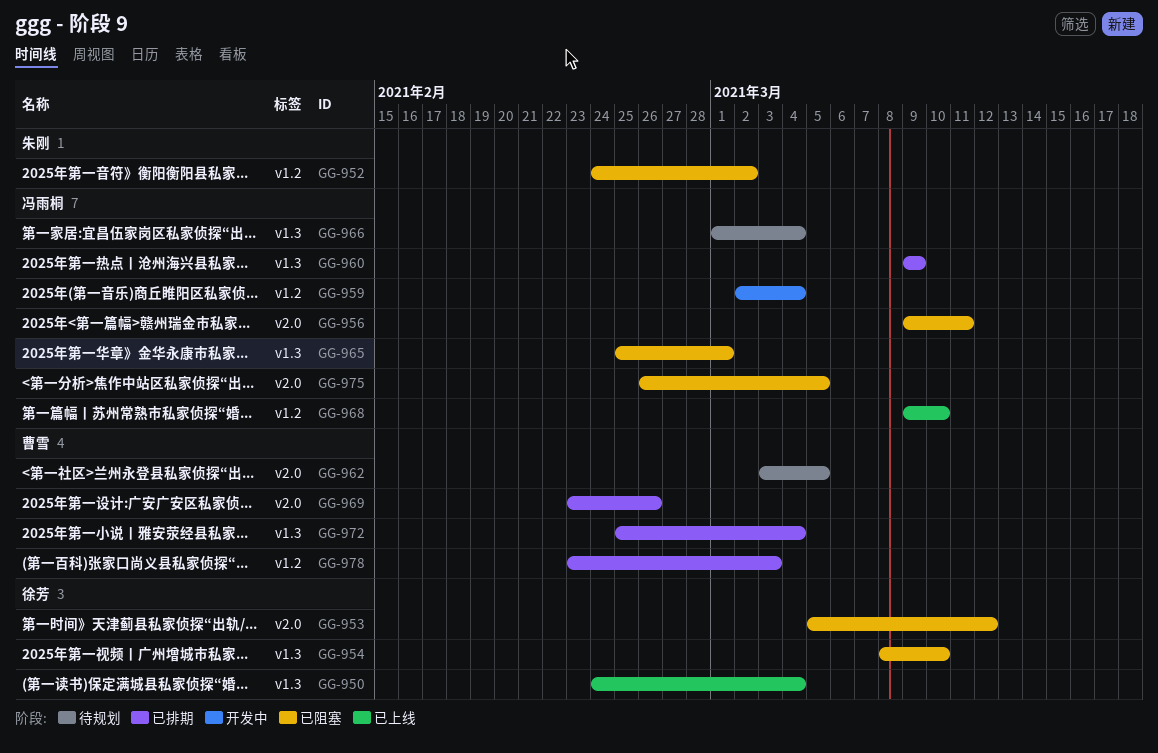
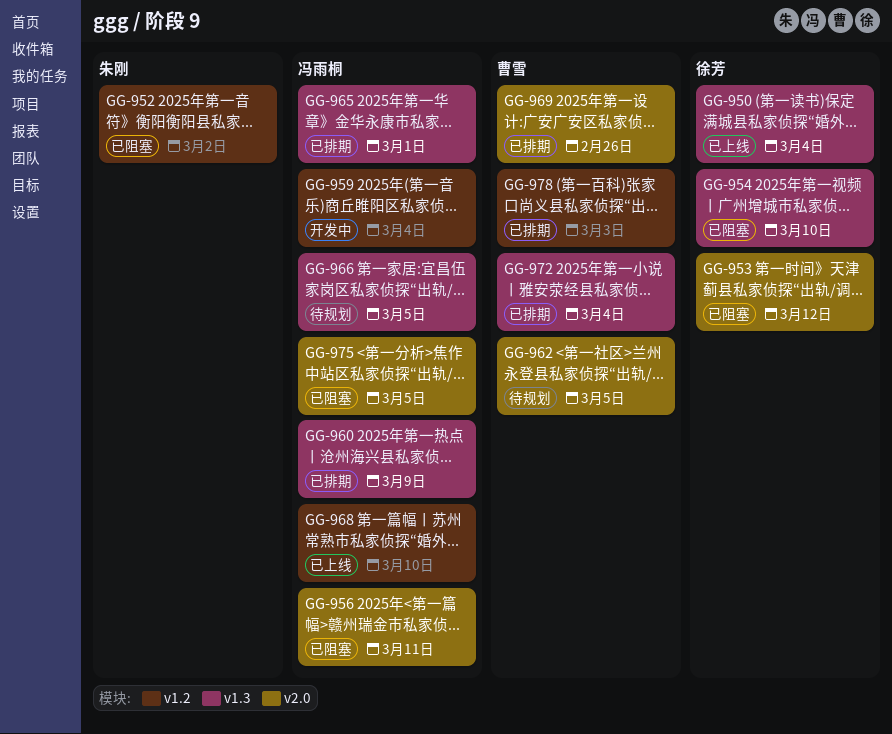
GG-965, status: 已阻塞 -> 已排期
GG-966, due: Mar 4 -> Mar 5

